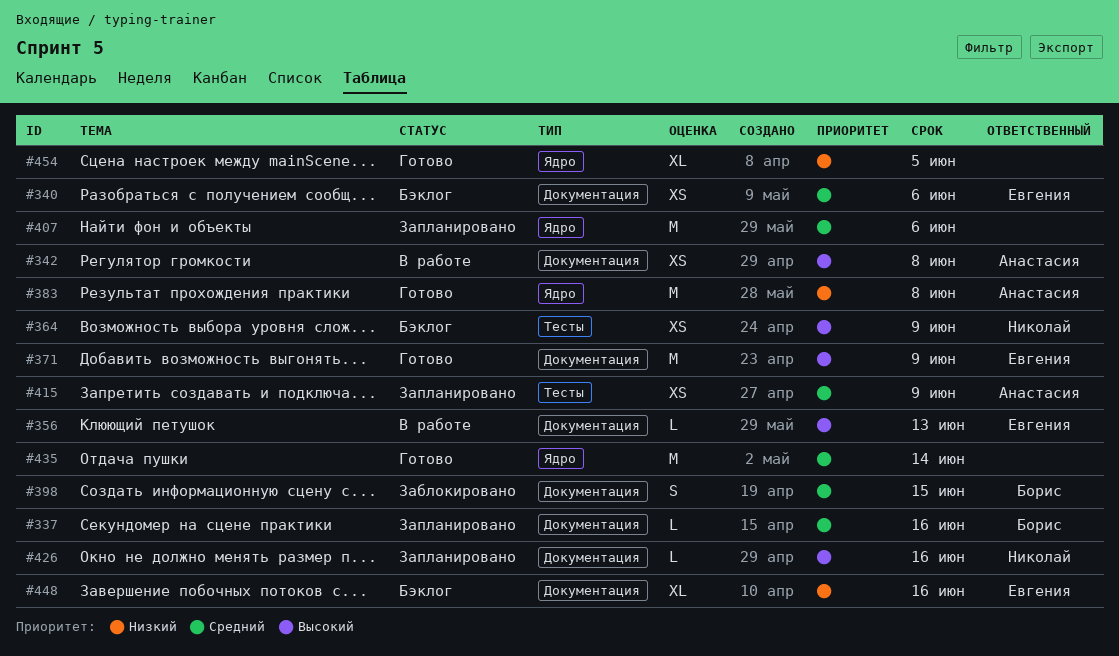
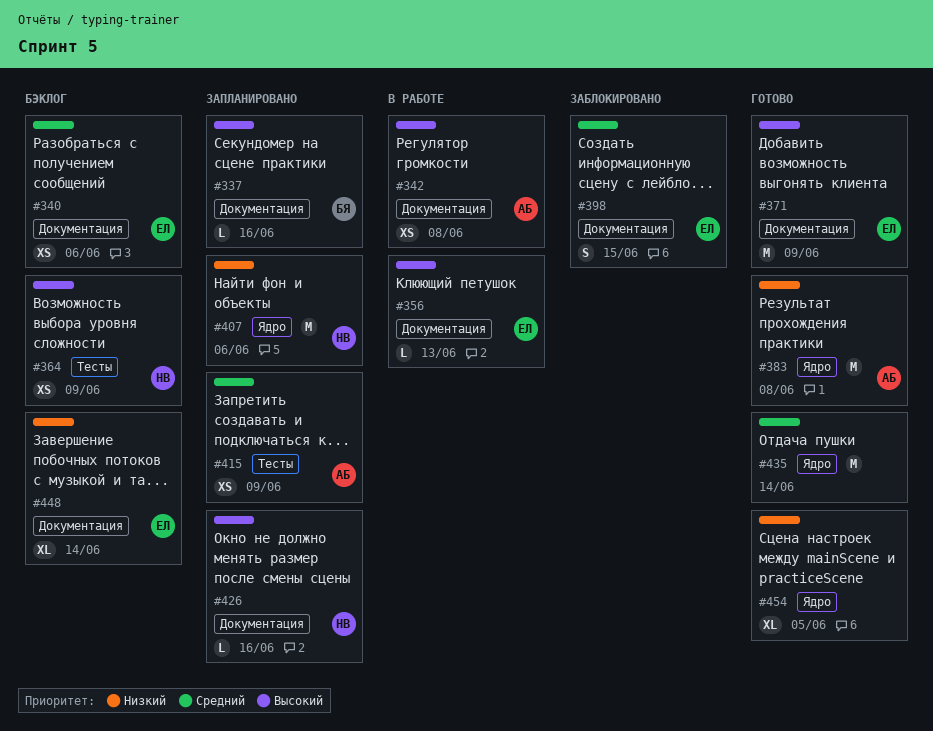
#337, priority: Средний -> Высокий
#398, owner: Борис -> Евгения
#407, owner: none -> Николай
#407, priority: Средний -> Низкий
#448, due: Jun 16 -> Jun 14

